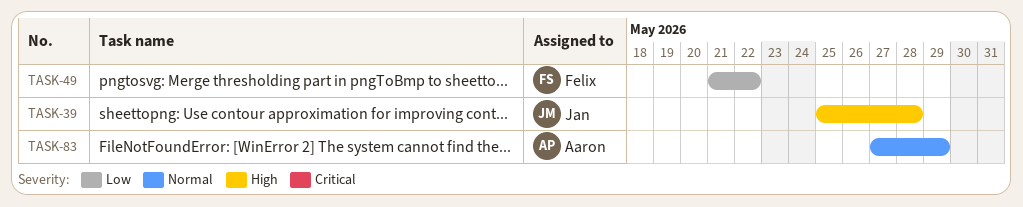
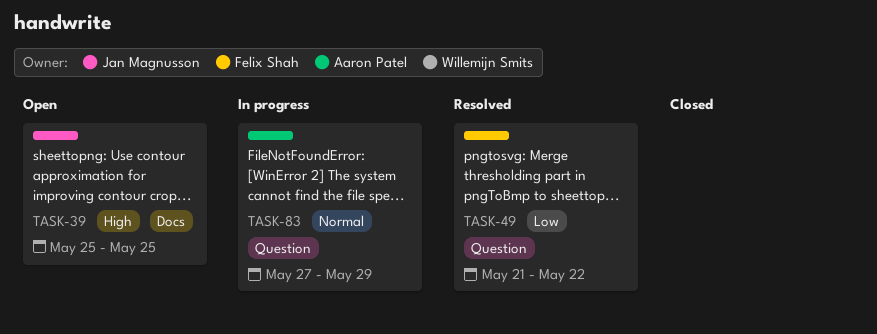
TASK-39, due: May 28 -> May 25

